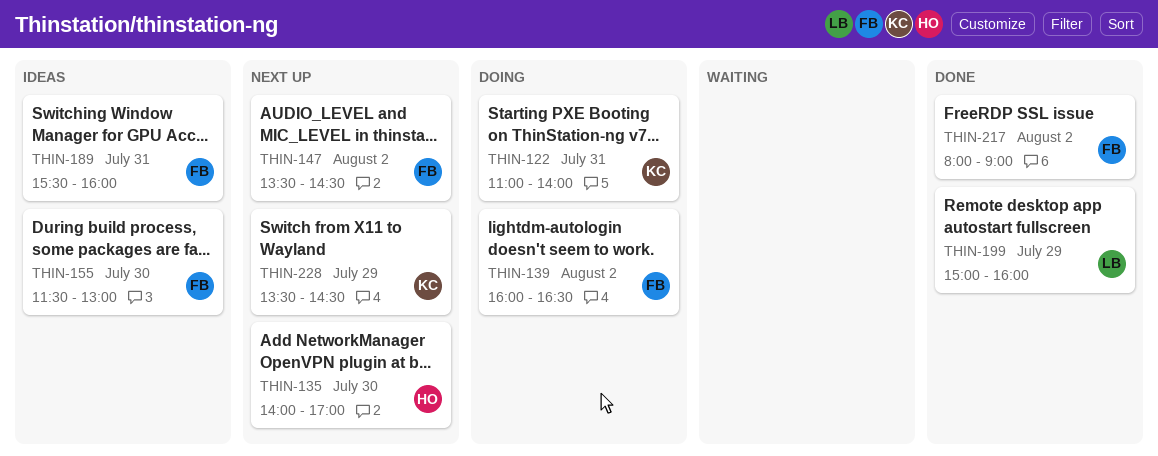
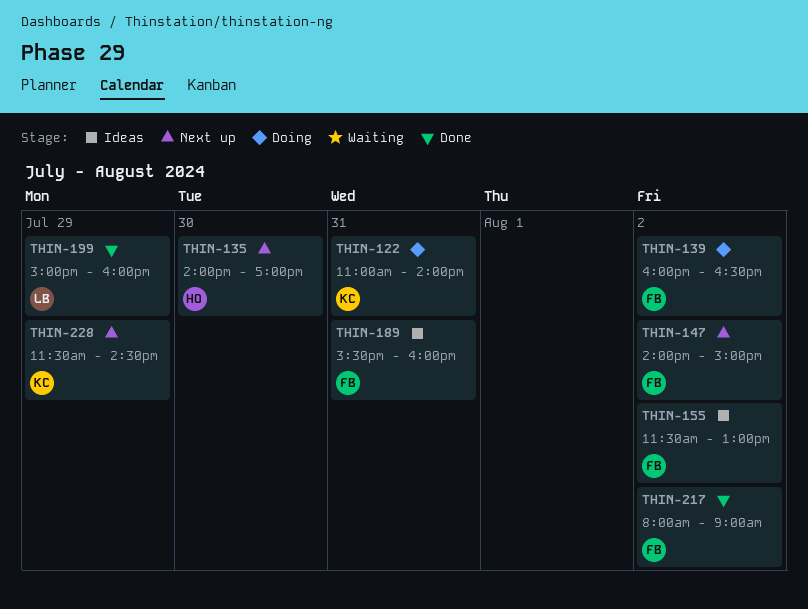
THIN-147, begins: 13:30 -> 14:00
THIN-147, ends: 14:30 -> 15:00
THIN-155, day: Jul 30 -> Aug 2
THIN-228, begins: 13:30 -> 11:30

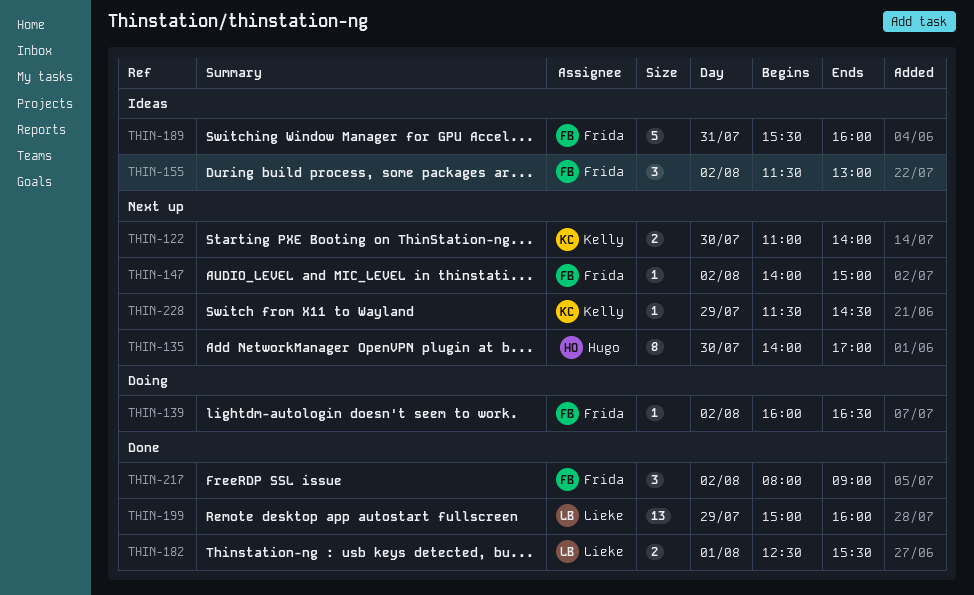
THIN-122, status: Doing -> Next up
THIN-122, day: Jul 31 -> Jul 30
THIN-182: none -> present

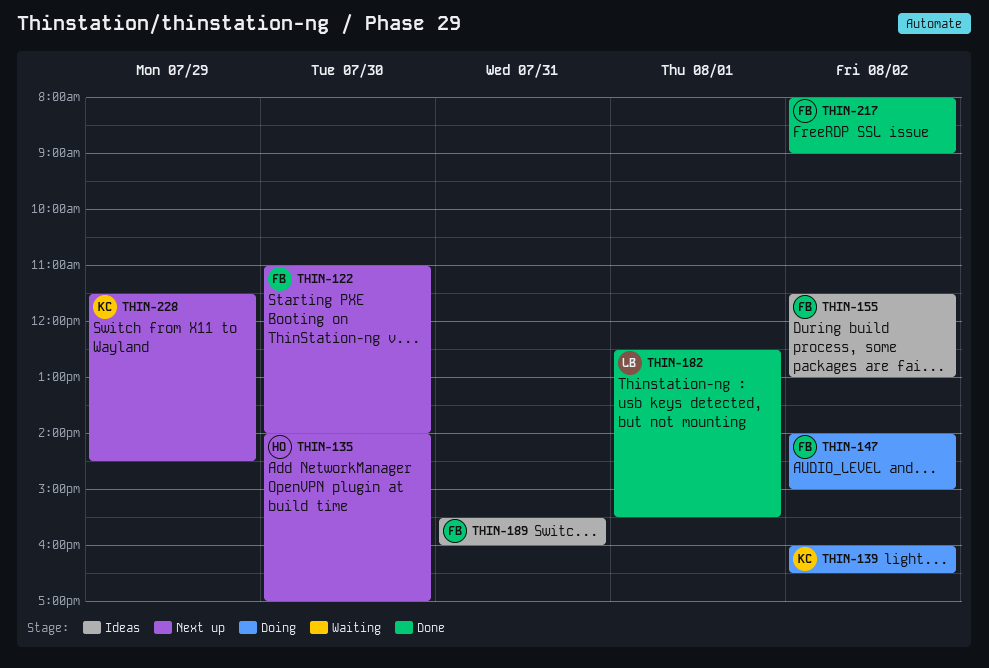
THIN-122, owner: Kelly -> Frida
THIN-139, owner: Frida -> Kelly
THIN-147, status: Next up -> Doing
THIN-199: present -> none

